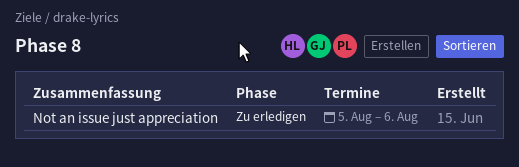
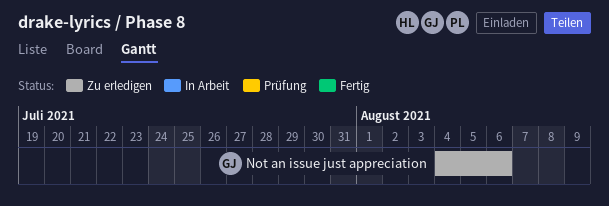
Not an issue just appreciation, start: Aug 5 -> Aug 4

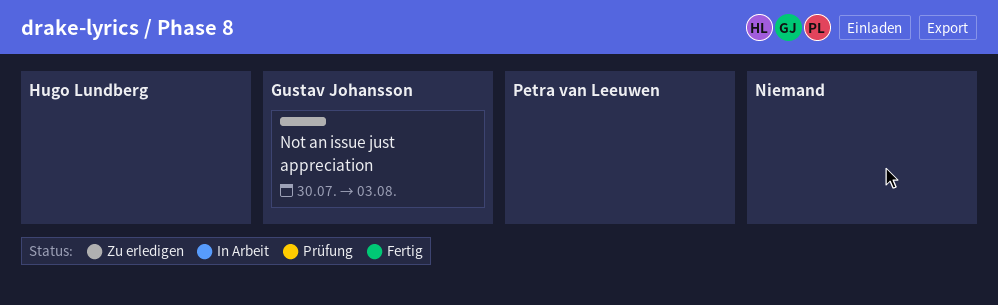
Not an issue just appreciation, start: Aug 4 -> Jul 30
Not an issue just appreciation, due: Aug 6 -> Aug 3

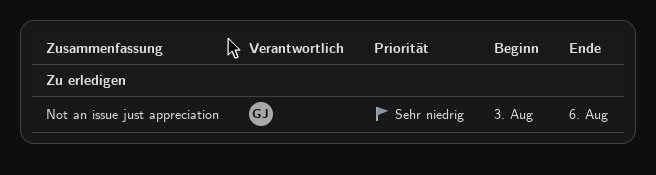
Not an issue just appreciation, start: Jul 30 -> Aug 3
Not an issue just appreciation, due: Aug 3 -> Aug 6

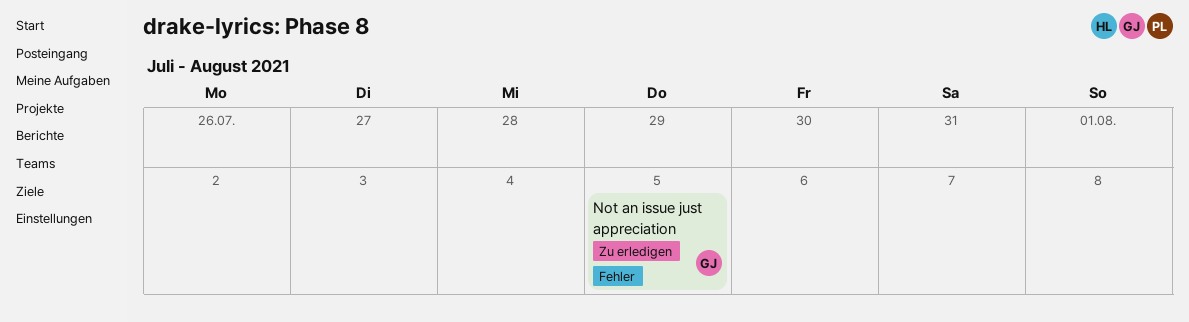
Not an issue just appreciation, due: Aug 6 -> Aug 5

